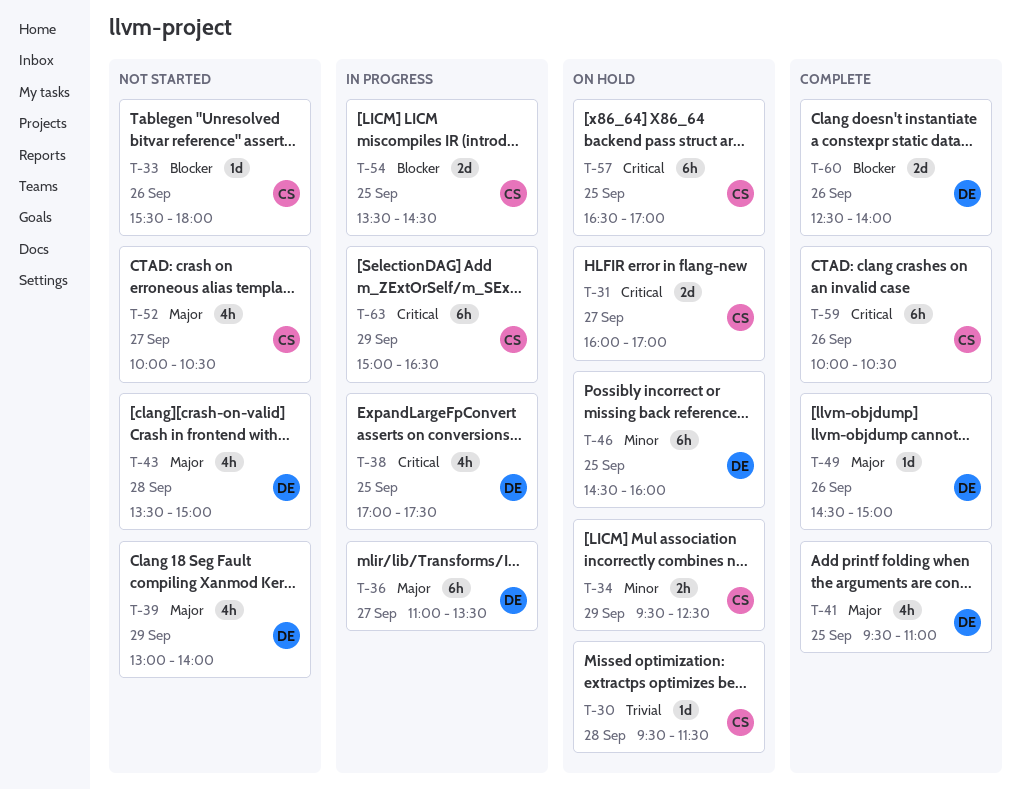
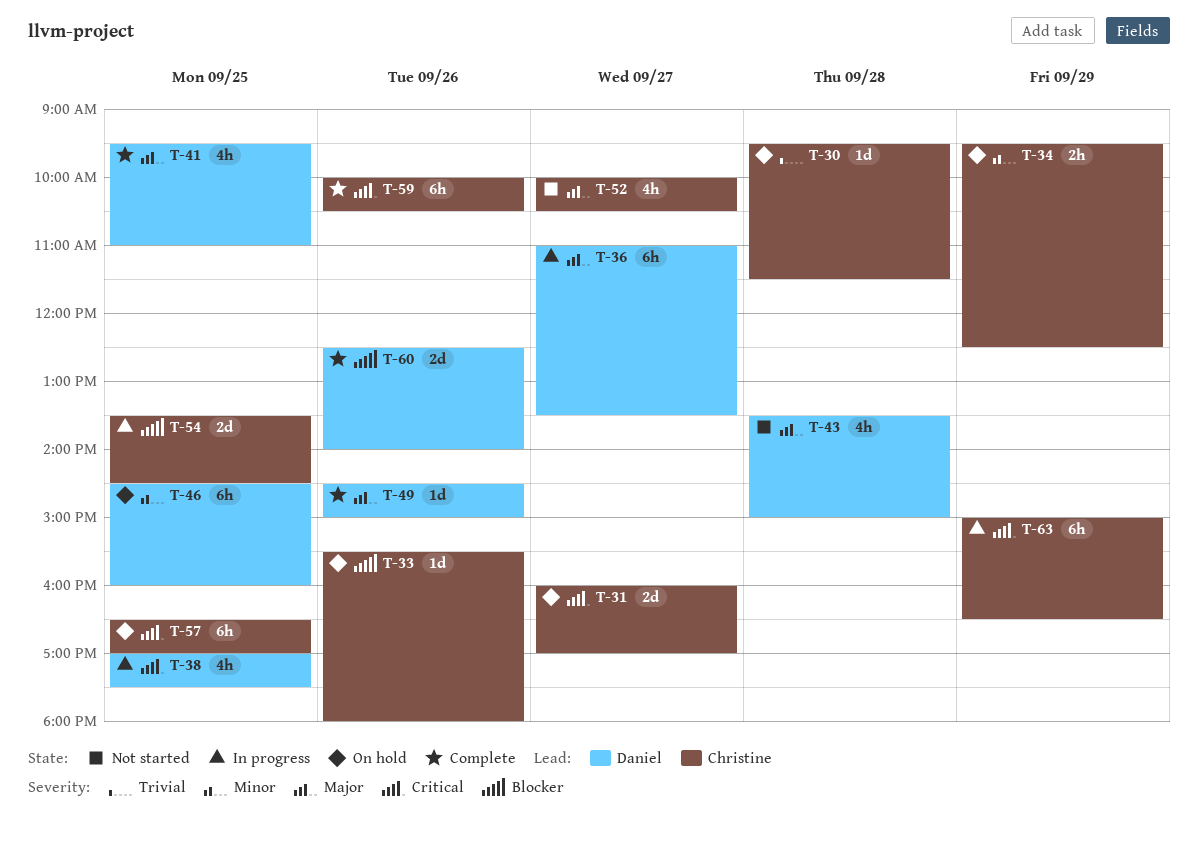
T-33, status: Not started -> On hold
T-39: present -> none

